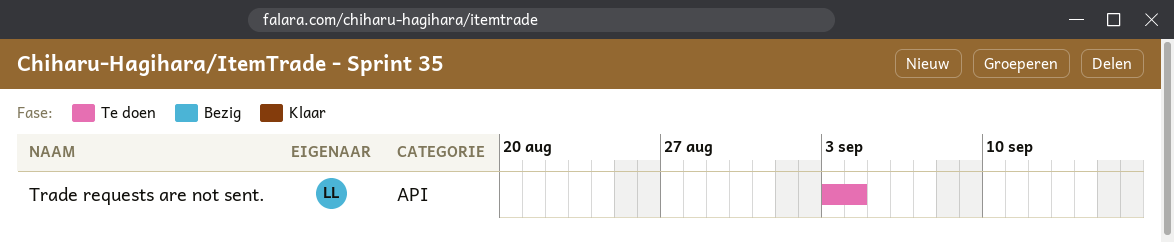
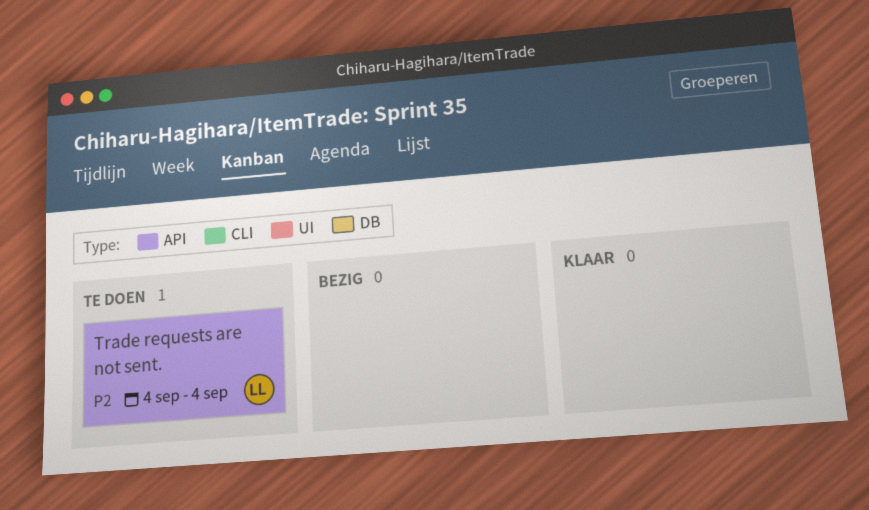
Trade requests are not sent., start: Sep 3 -> Sep 4

